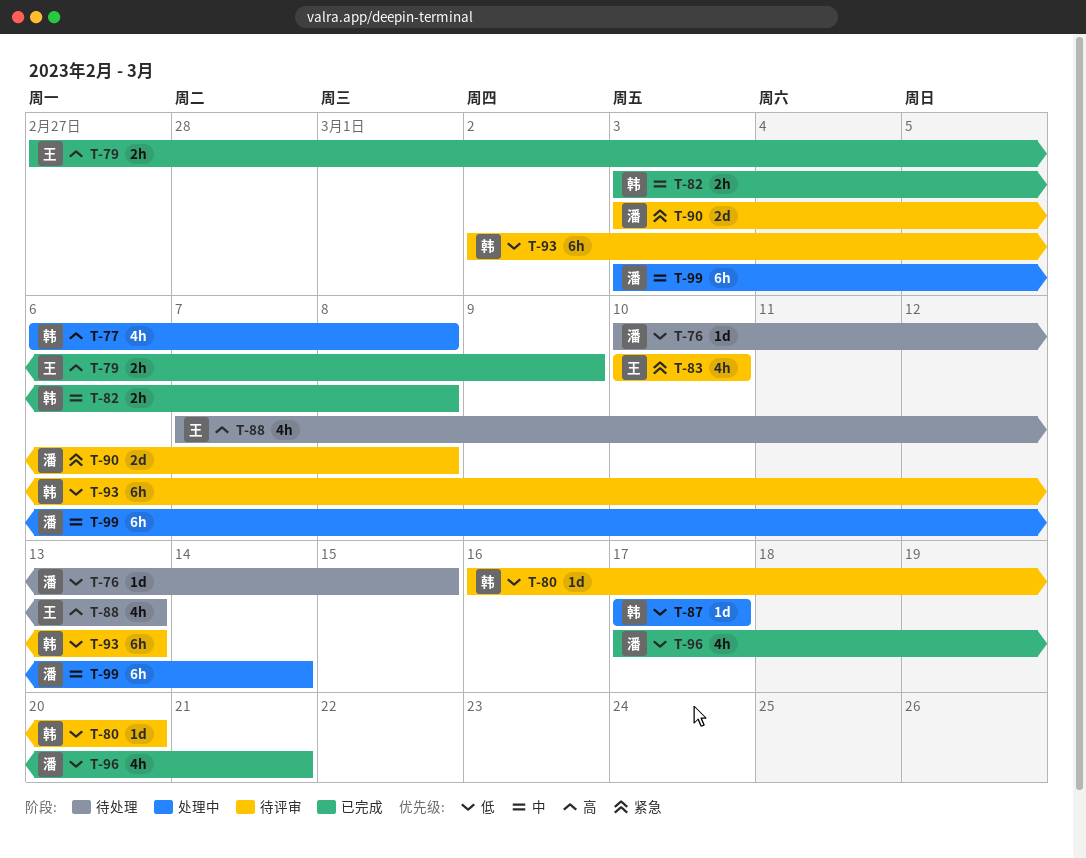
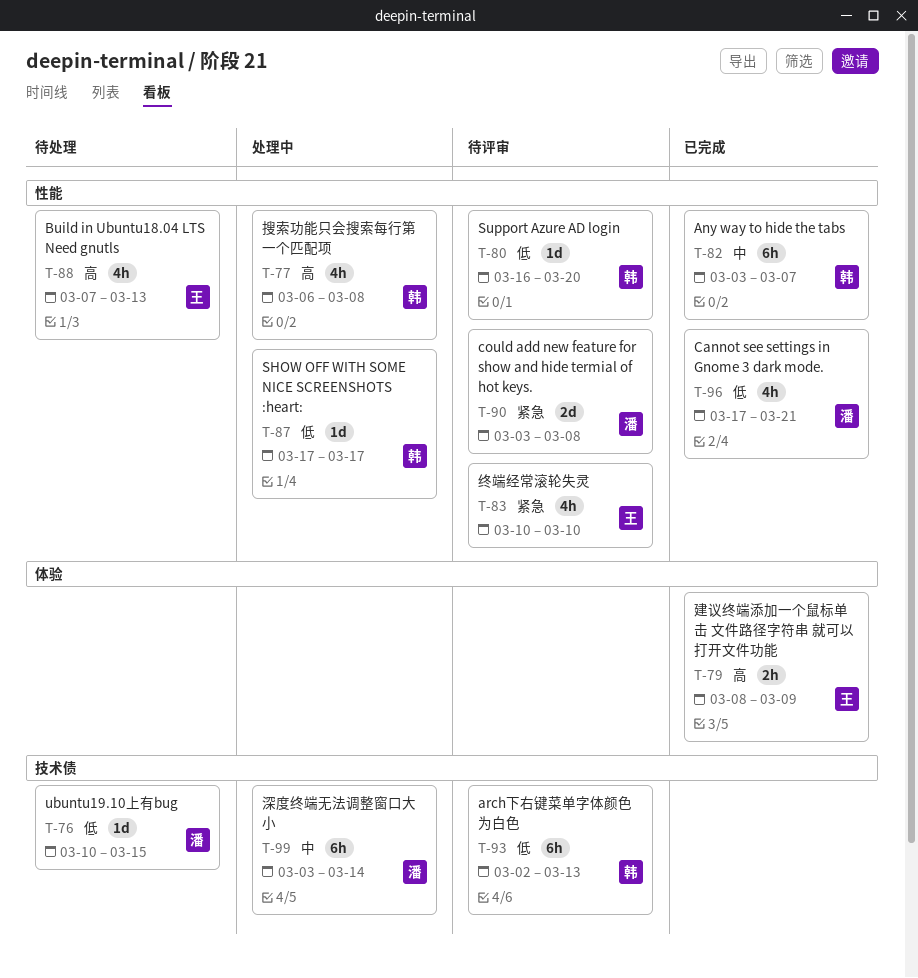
T-79, start: Feb 27 -> Mar 8
T-82, estimate: 2h -> 6h
T-82, due: Mar 8 -> Mar 7

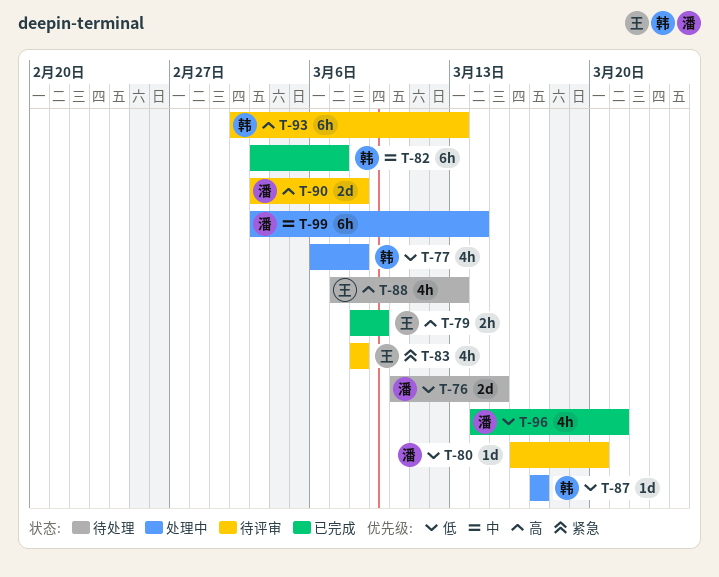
T-76, estimate: 1d -> 2d
T-77, priority: 高 -> 低
T-80, owner: 韩 -> 潘
T-83, start: Mar 10 -> Mar 8
T-83, due: Mar 10 -> Mar 8
T-90, priority: 紧急 -> 高
T-93, priority: 低 -> 高
T-96, start: Mar 17 -> Mar 14

